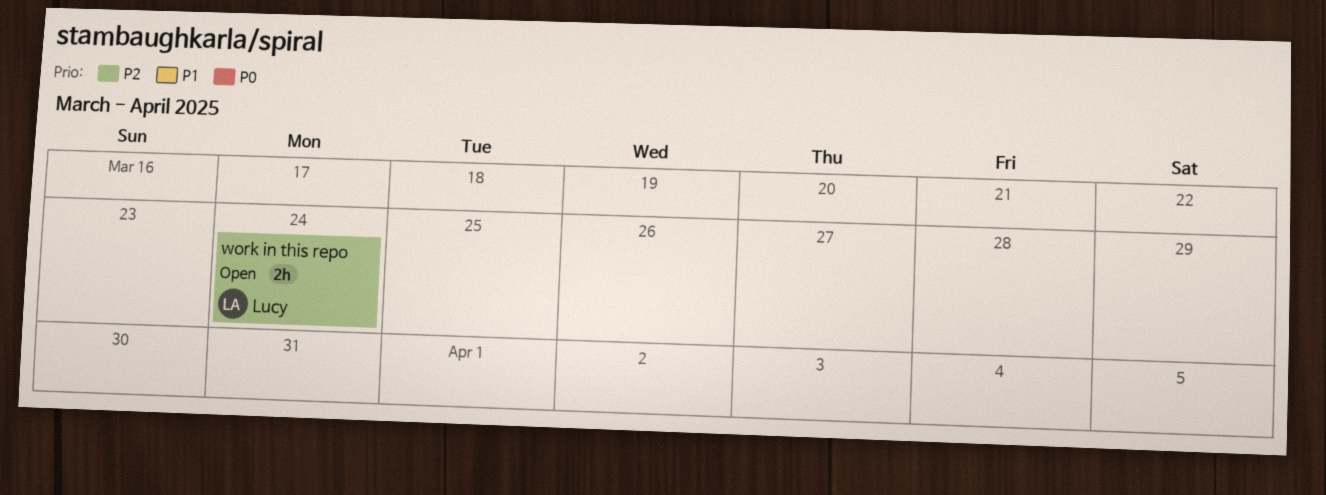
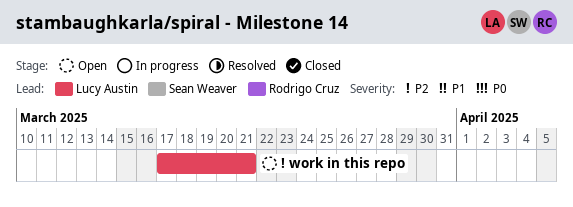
work in this repo, due: Mar 24 -> Mar 21

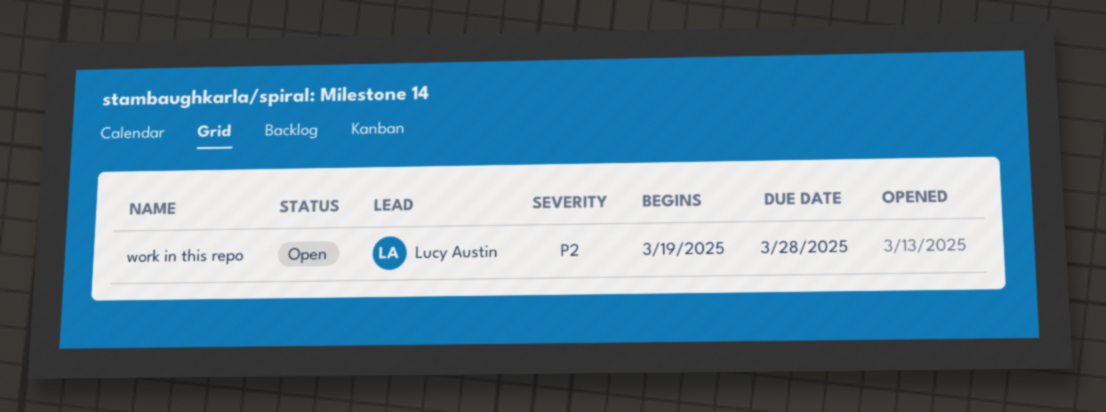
work in this repo, start: Mar 17 -> Mar 19
work in this repo, due: Mar 21 -> Mar 28

